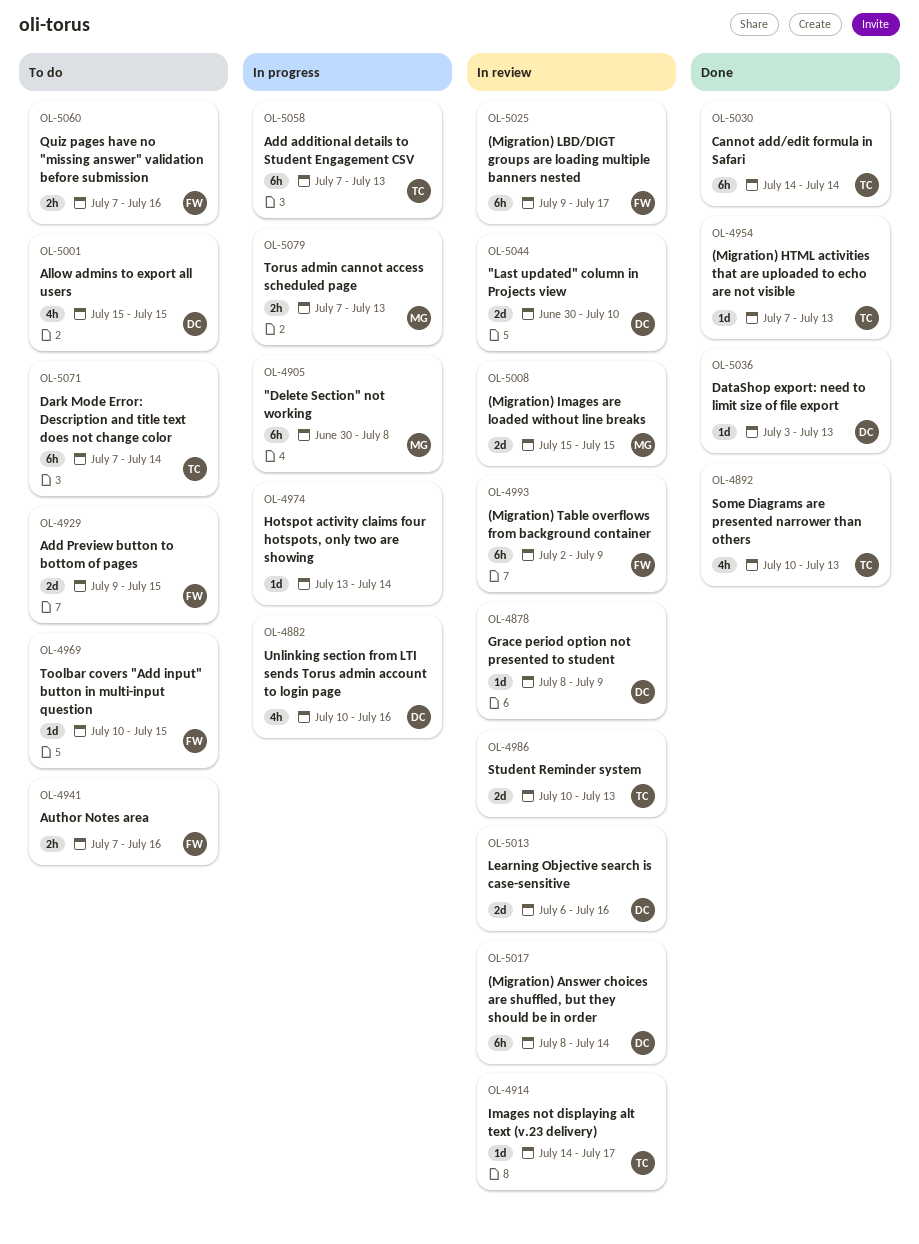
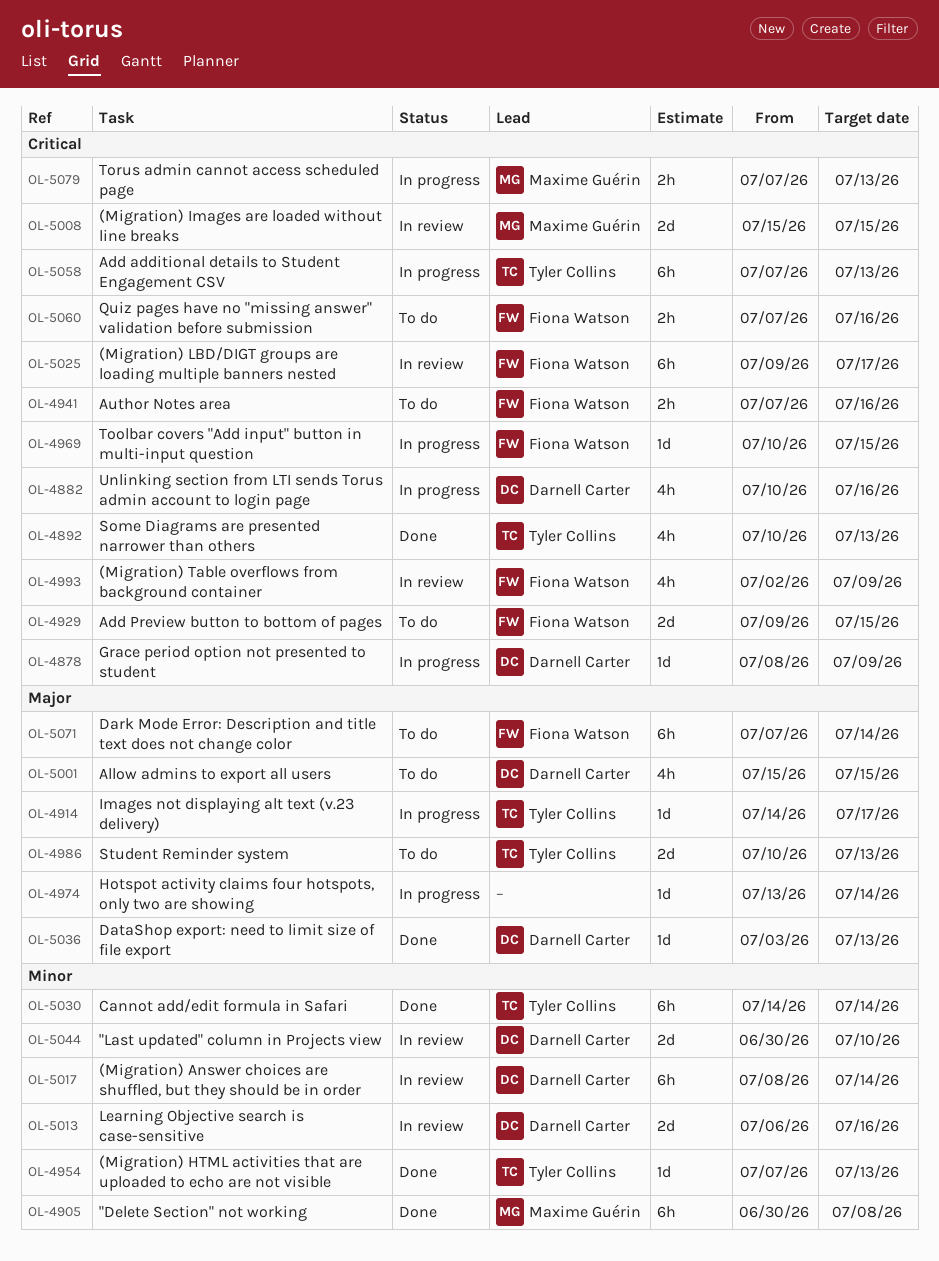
OL-4878, status: In review -> In progress
OL-4905, status: In progress -> Done
OL-4914, status: In review -> In progress
OL-4969, status: To do -> In progress
OL-4986, status: In review -> To do
OL-4993, estimate: 6h -> 4h
OL-5071, owner: Tyler Collins -> Fiona Watson

